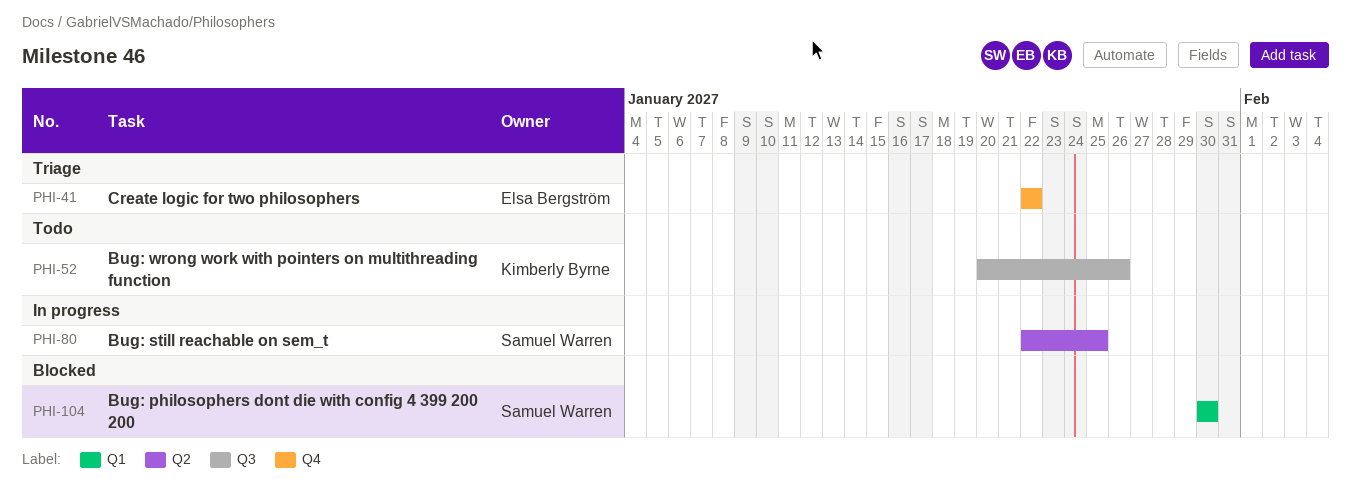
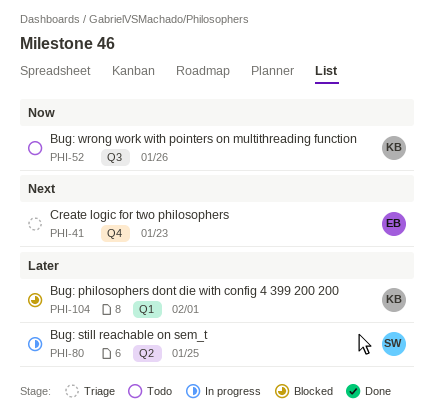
PHI-41, due: Jan 22 -> Jan 23
PHI-104, owner: Samuel Warren -> Kimberly Byrne
PHI-104, due: Jan 30 -> Feb 1

